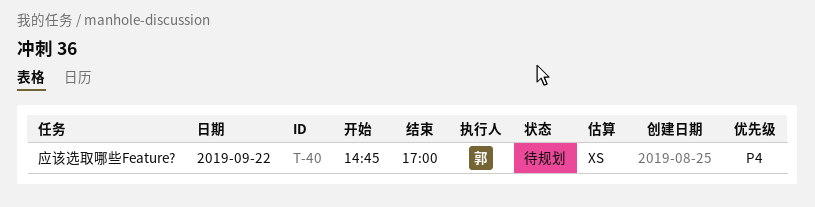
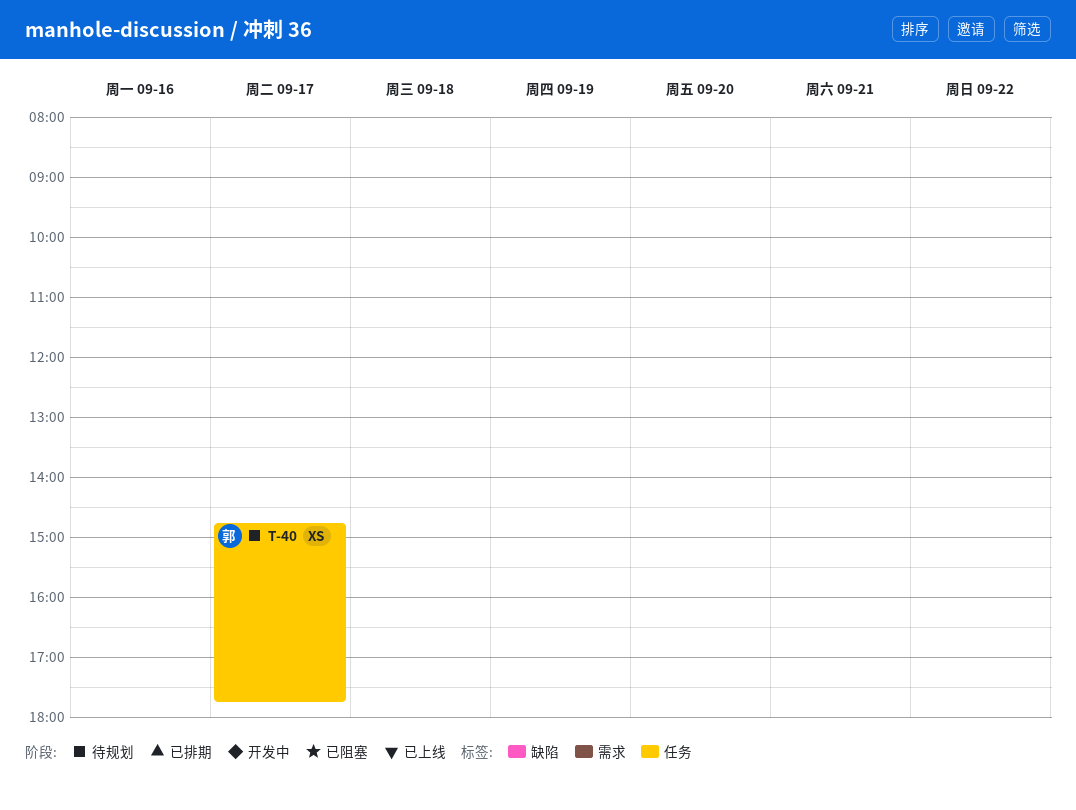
T-40, day: Sep 22 -> Sep 17
T-40, ends: 17:00 -> 17:45

